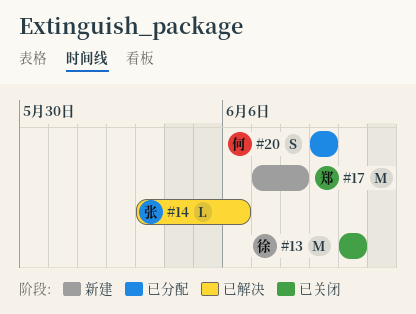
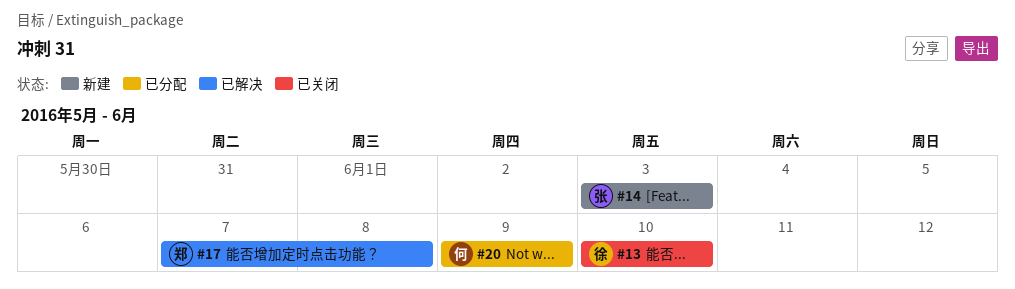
#14, status: 已解决 -> 新建
#14, due: Jun 6 -> Jun 3
#17, status: 新建 -> 已解决

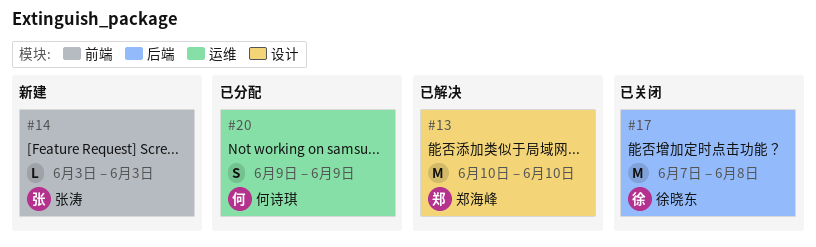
#13, status: 已关闭 -> 已解决
#13, owner: 徐晓东 -> 郑海峰
#17, status: 已解决 -> 已关闭
#17, owner: 郑海峰 -> 徐晓东

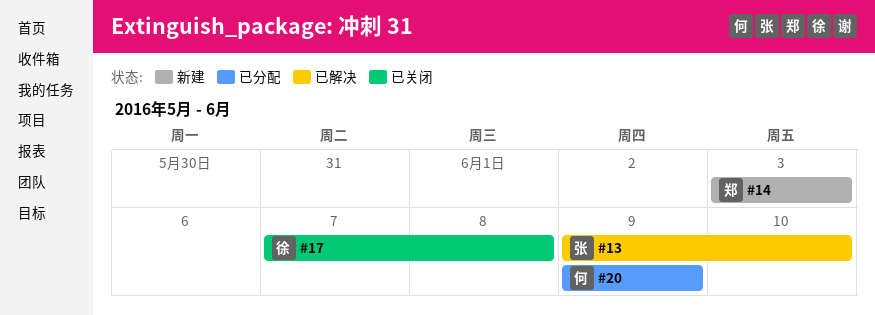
#13, owner: 郑海峰 -> 张涛
#13, start: Jun 10 -> Jun 9
#14, owner: 张涛 -> 郑海峰

